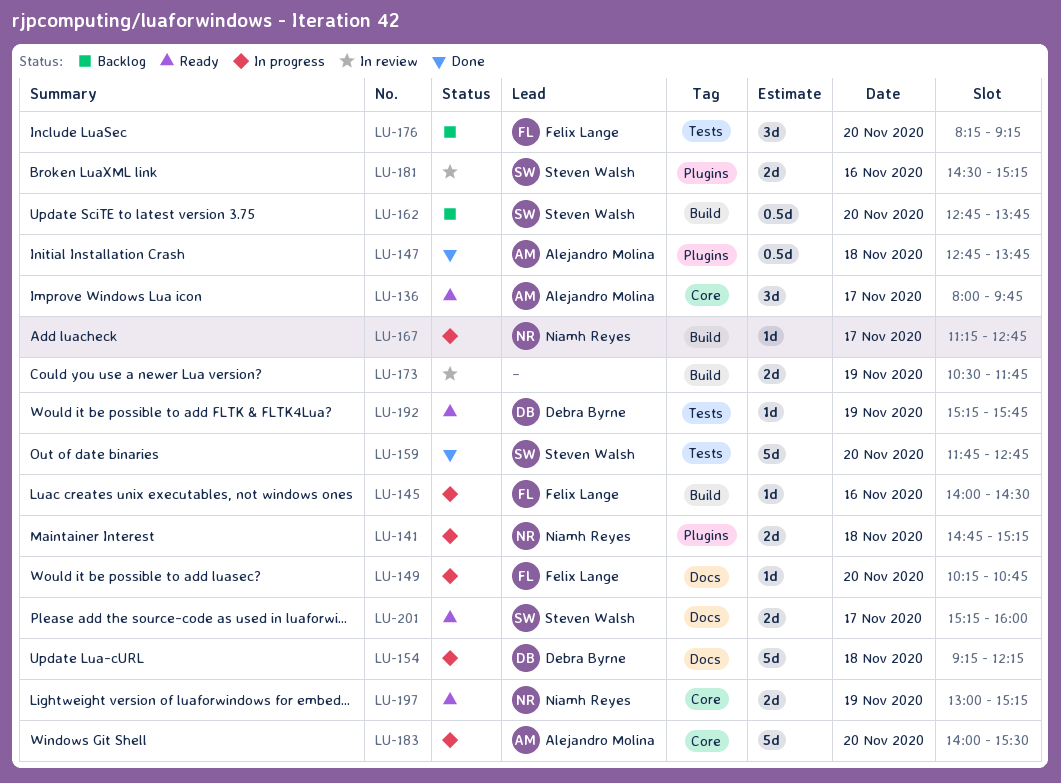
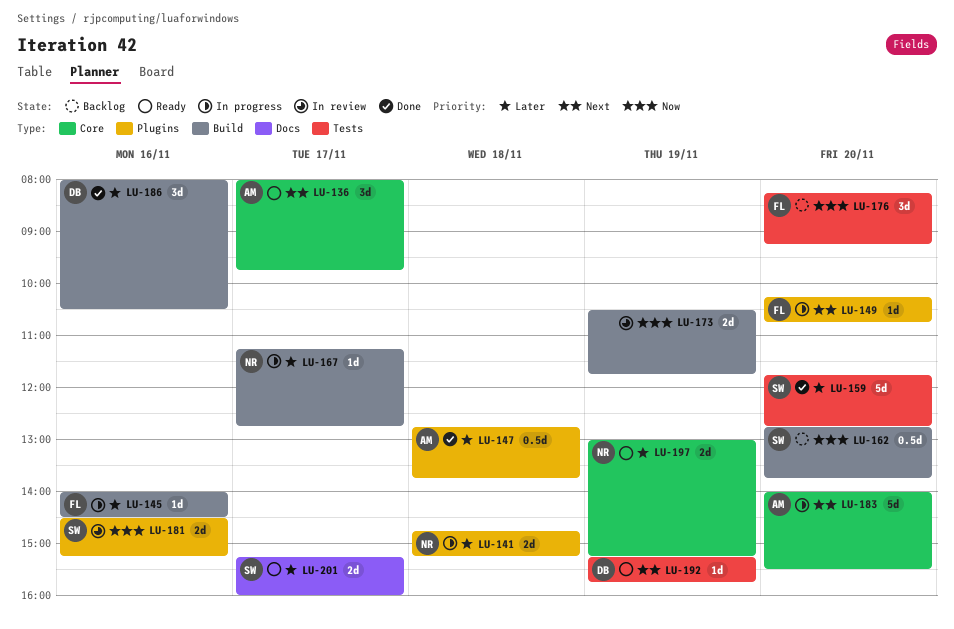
LU-149, label: Docs -> Plugins
LU-154: present -> none
LU-186: none -> present

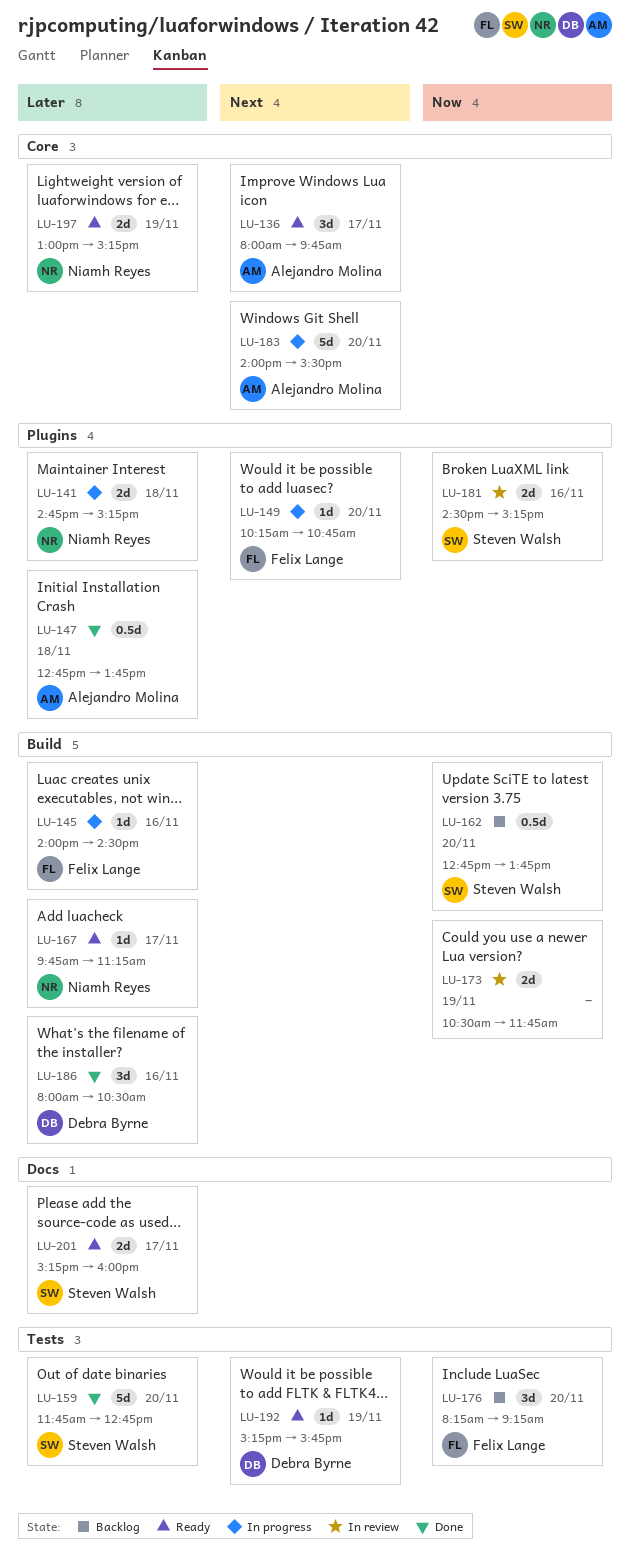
LU-167, status: In progress -> Ready
LU-167, begins: 11:15 -> 09:45
LU-167, ends: 12:45 -> 11:15

